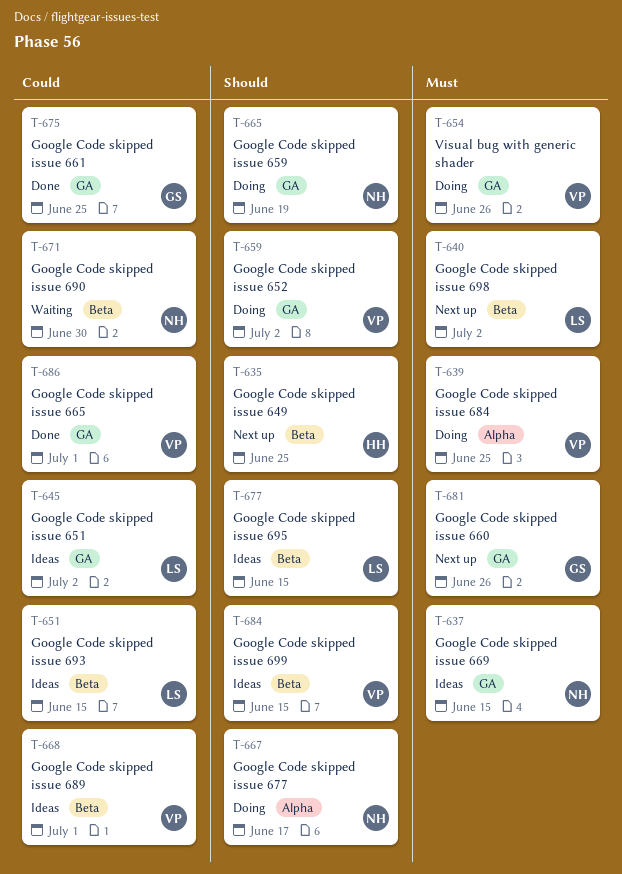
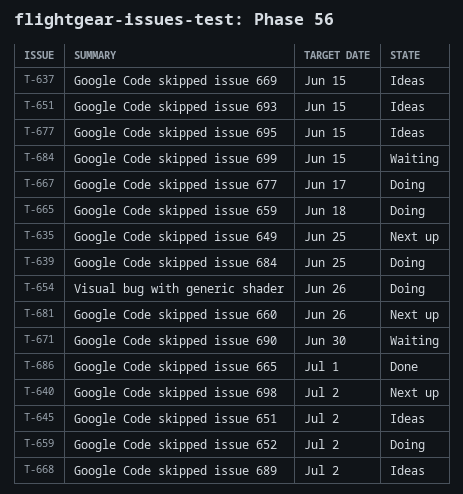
T-665, due: Jun 19 -> Jun 18
T-668, due: Jul 1 -> Jul 2
T-675: present -> none
T-684, status: Ideas -> Waiting

